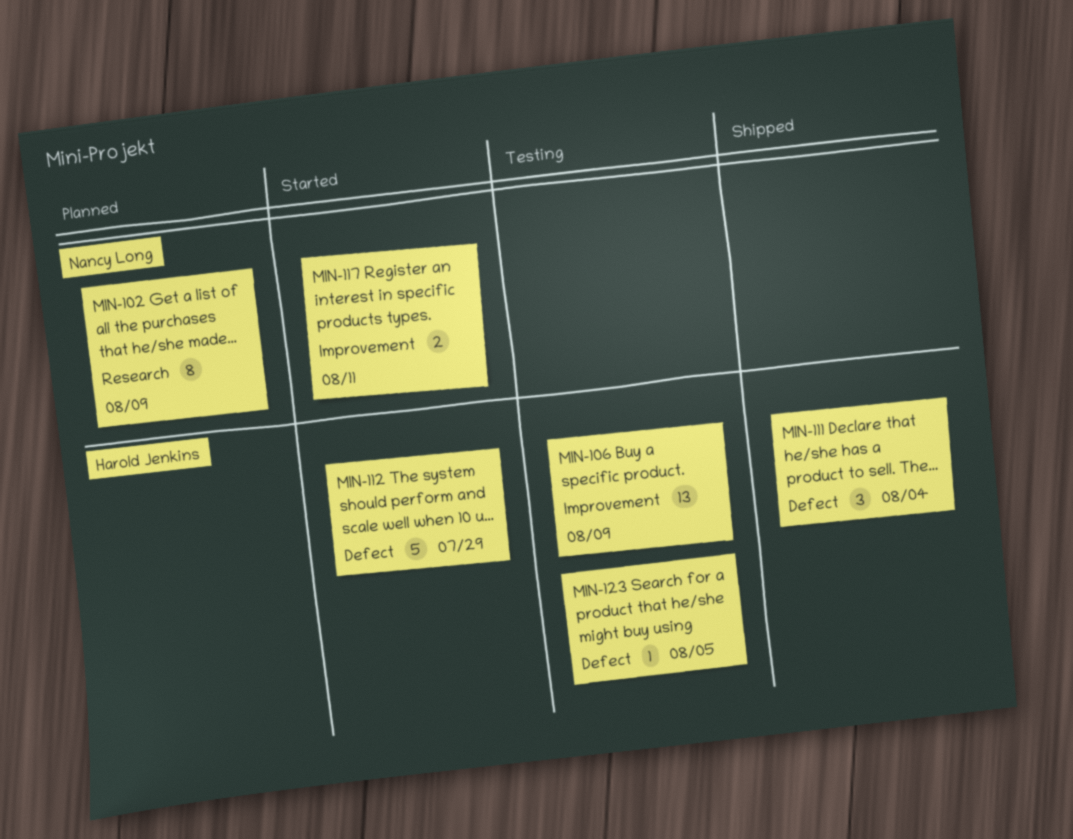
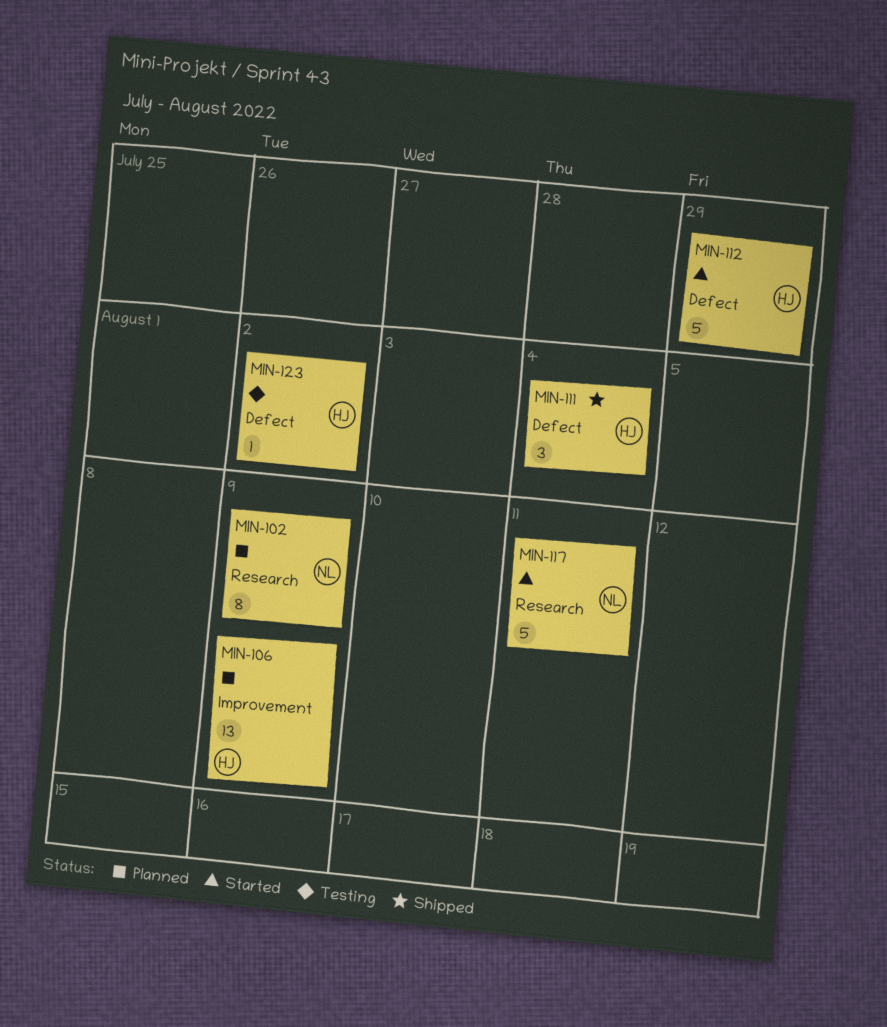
MIN-106, status: Testing -> Planned
MIN-117, label: Improvement -> Research
MIN-117, estimate: 2 -> 5
MIN-123, due: Aug 5 -> Aug 2

